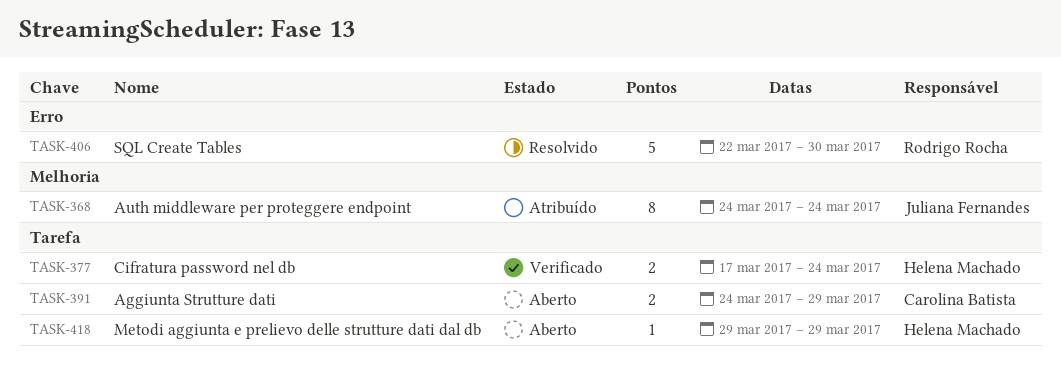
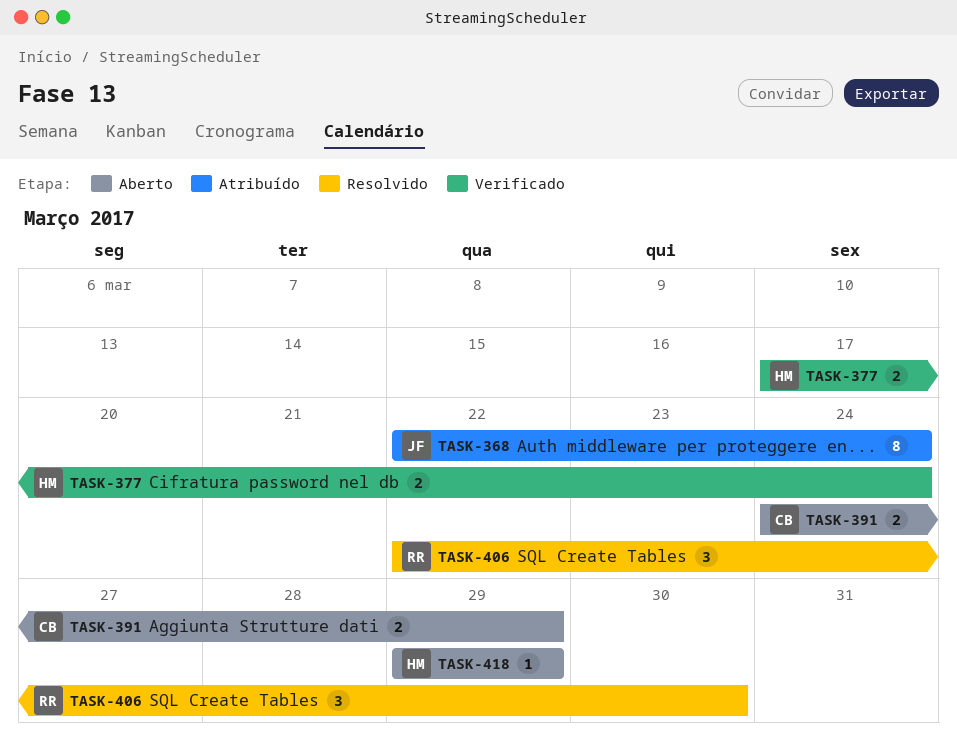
TASK-368, start: Mar 24 -> Mar 22
TASK-406, estimate: 5 -> 3

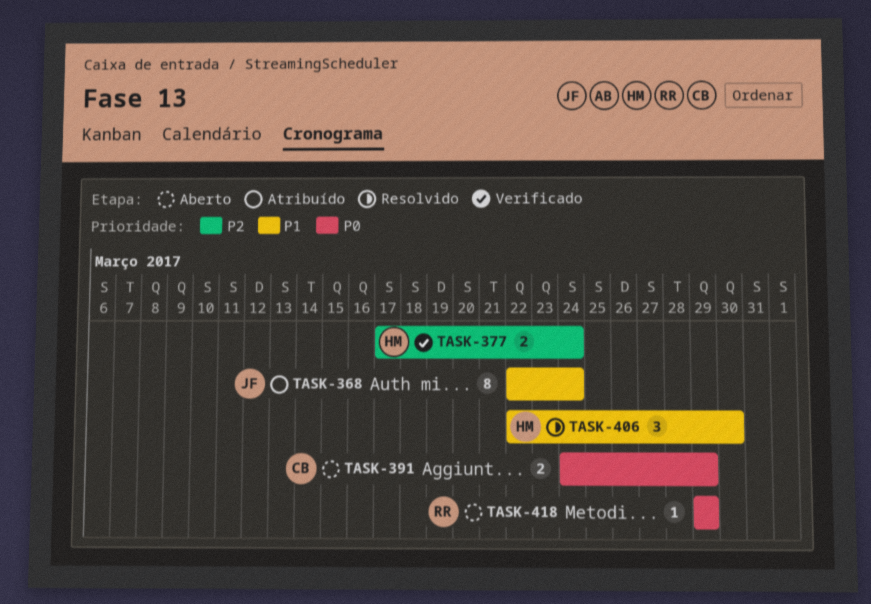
TASK-406, owner: RR -> HM
TASK-418, owner: HM -> RR

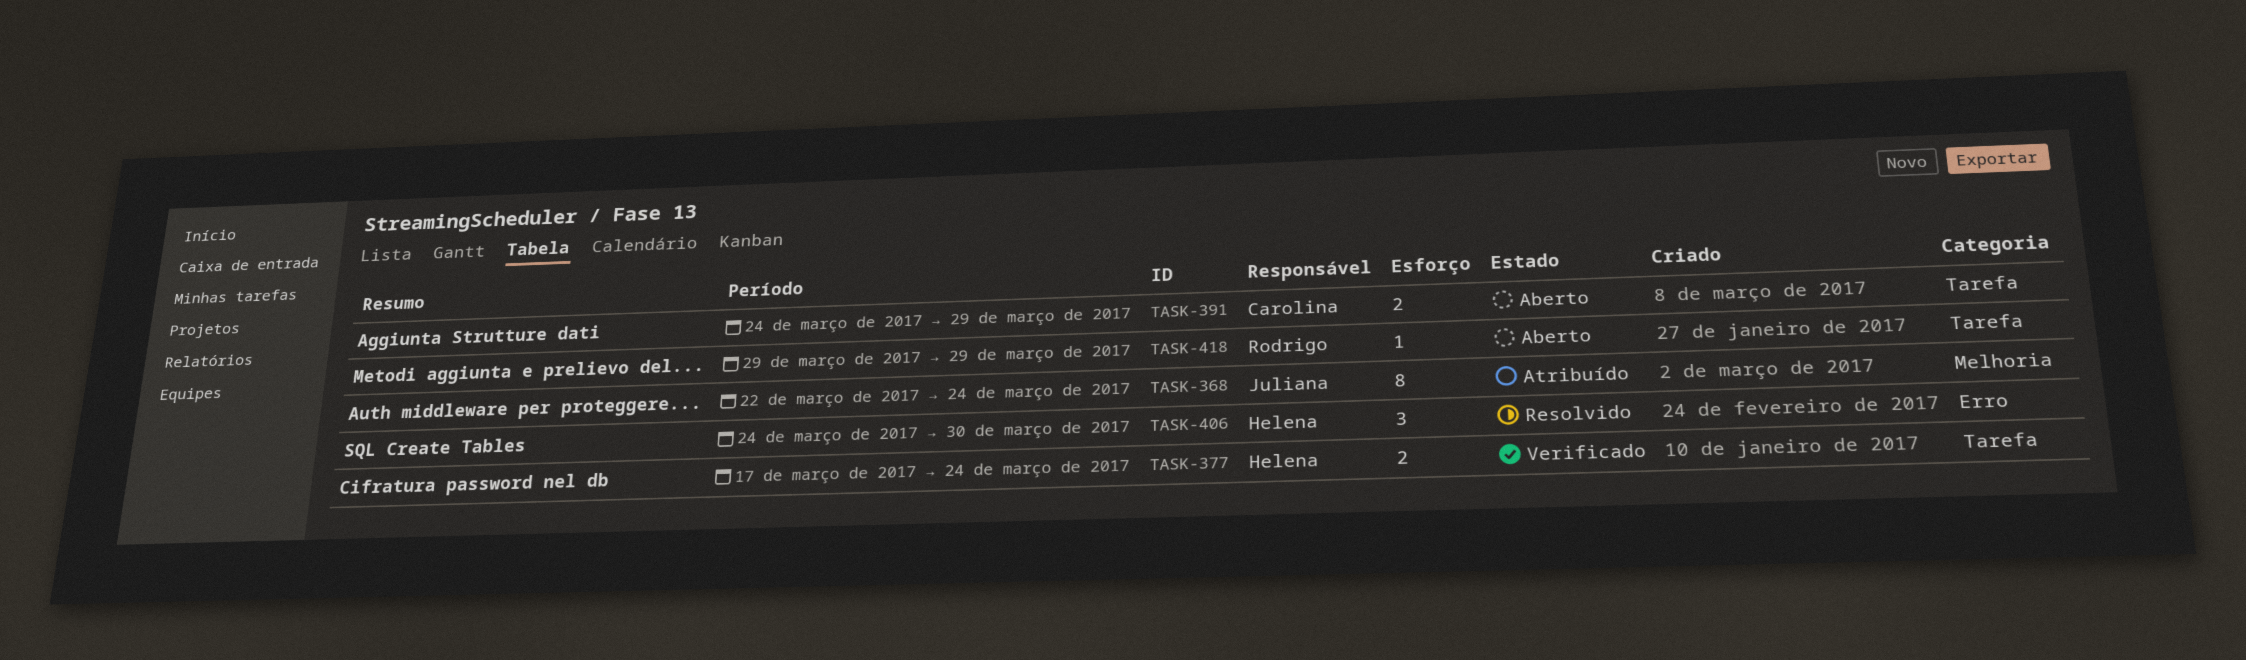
TASK-406, start: Mar 22 -> Mar 24

